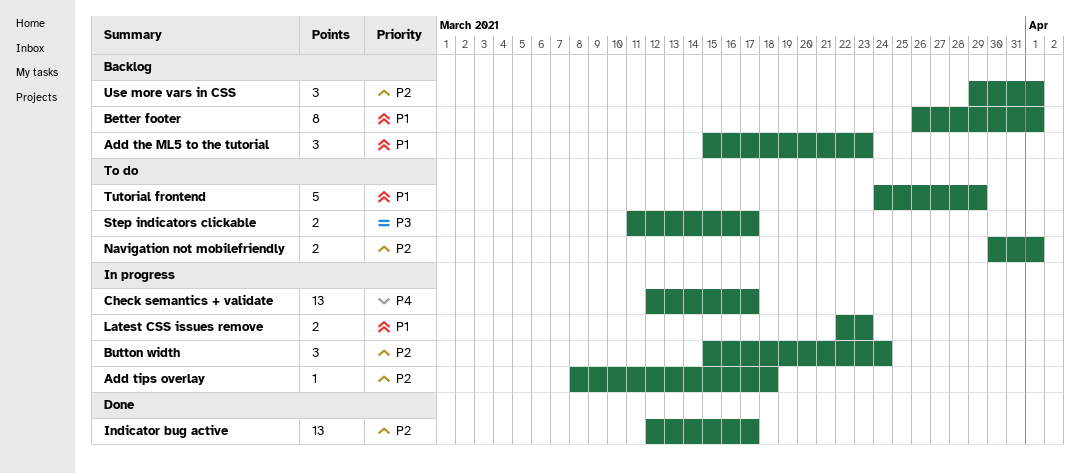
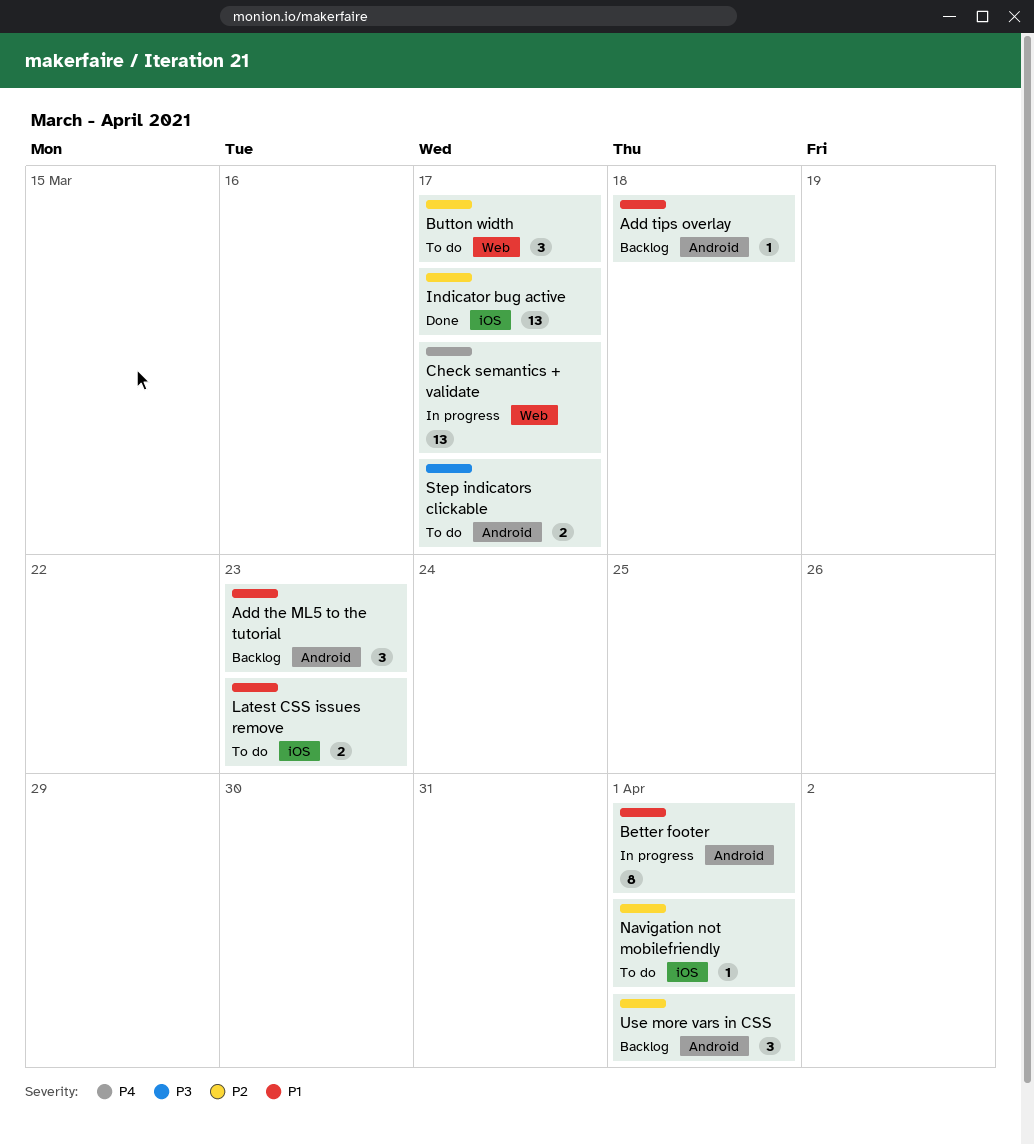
Add tips overlay, status: In progress -> Backlog
Add tips overlay, priority: P2 -> P1
Better footer, status: Backlog -> In progress
Button width, status: In progress -> To do
Button width, due: Mar 24 -> Mar 17
Latest CSS issues remove, status: In progress -> To do
Navigation not mobilefriendly, estimate: 2 -> 1
Tutorial frontend: present -> none

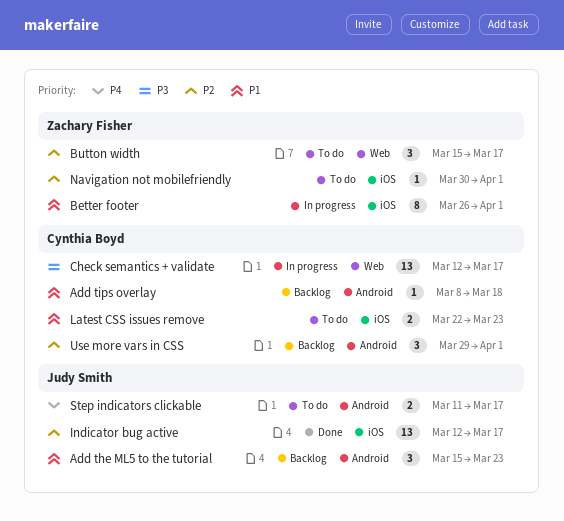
Better footer, label: Android -> iOS
Check semantics + validate, priority: P4 -> P3
Step indicators clickable, priority: P3 -> P4

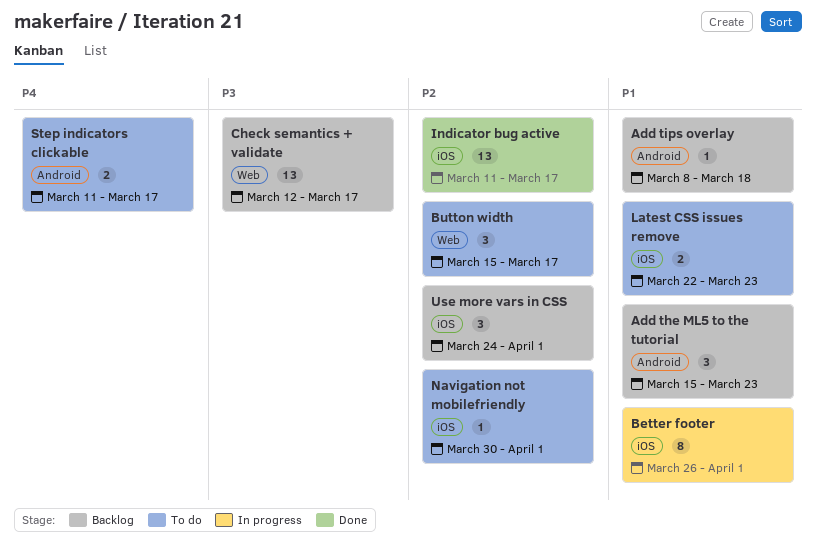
Check semantics + validate, status: In progress -> Backlog
Indicator bug active, start: Mar 12 -> Mar 11
Use more vars in CSS, label: Android -> iOS
Use more vars in CSS, start: Mar 29 -> Mar 24

